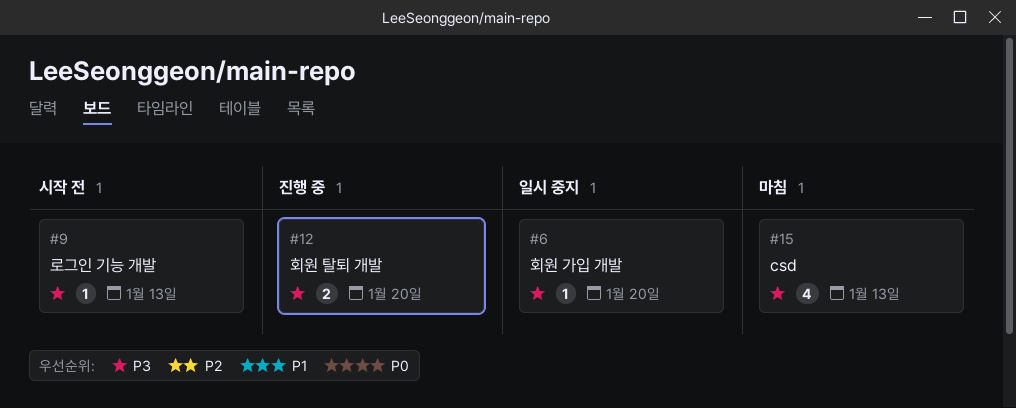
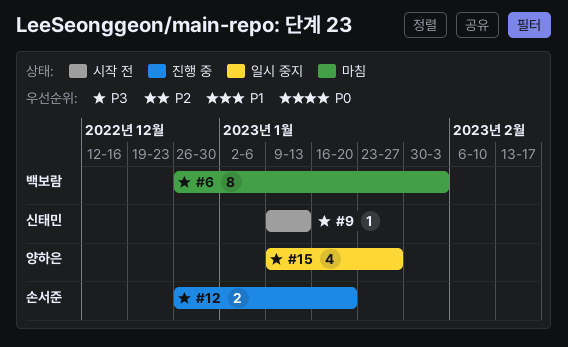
#6, status: 일시 중지 -> 마침
#6, estimate: 1 -> 8
#6, due: Jan 20 -> Feb 3
#15, status: 마침 -> 일시 중지
#15, due: Jan 13 -> Jan 27

